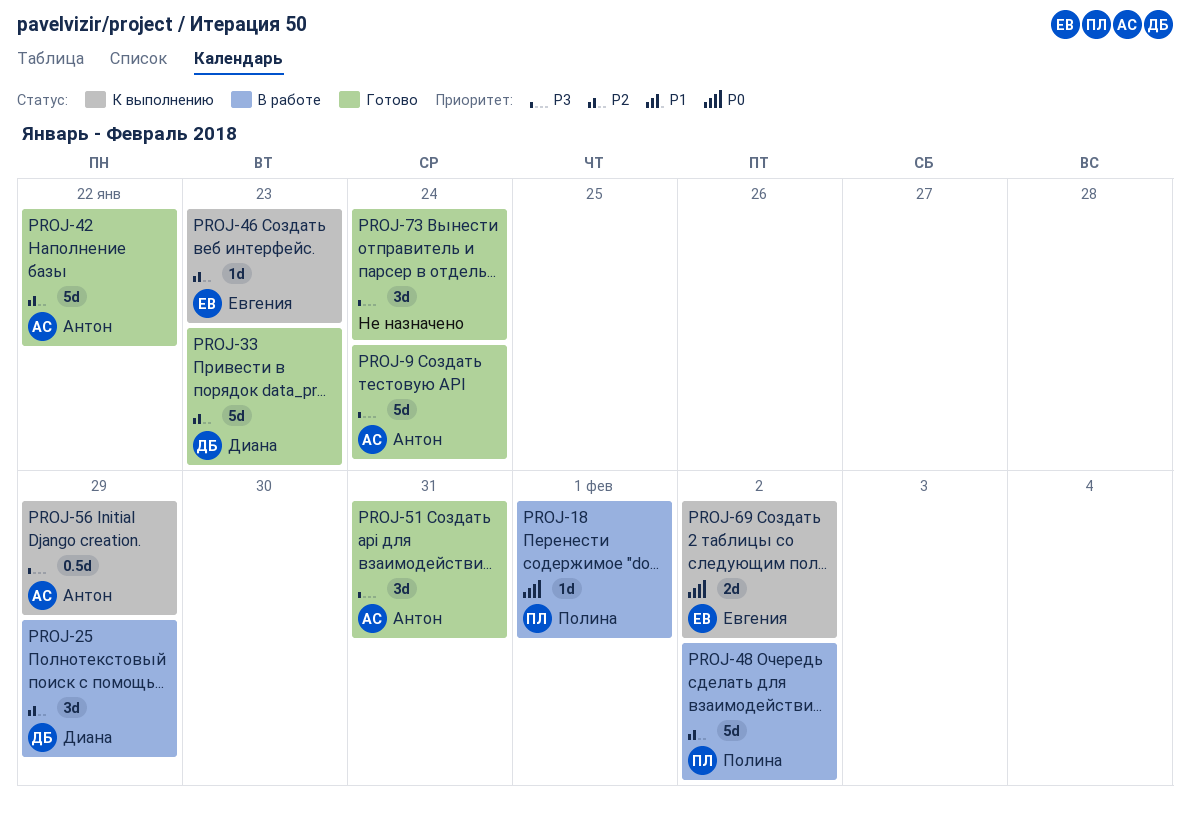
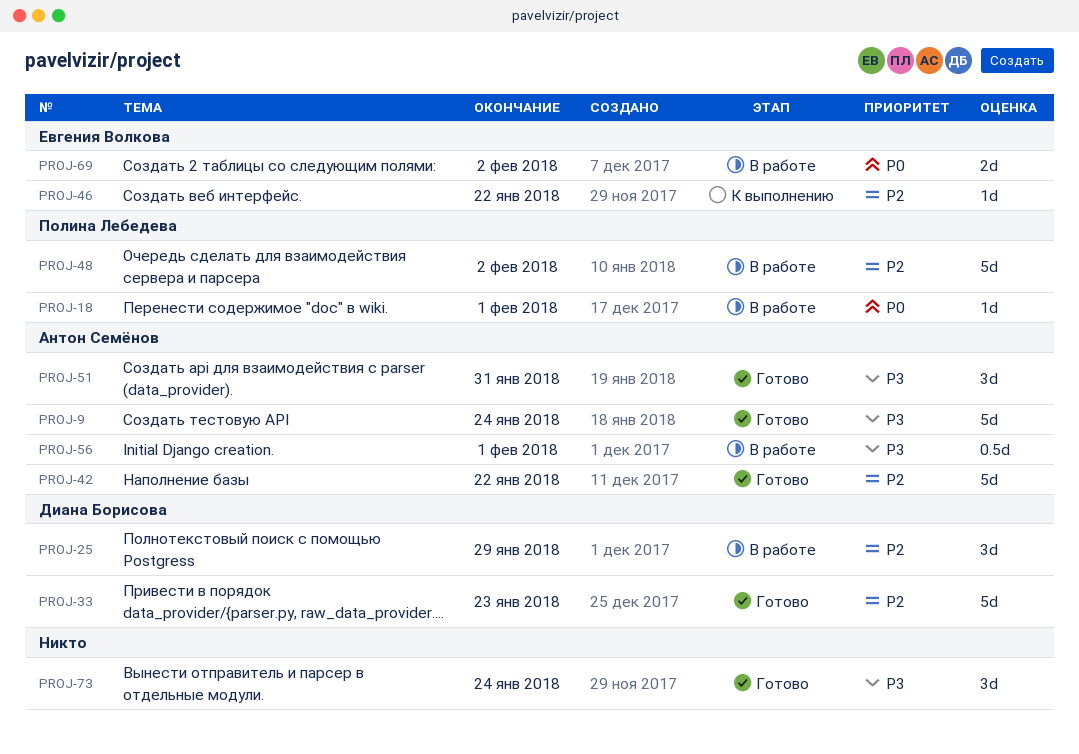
PROJ-46, due: Jan 23 -> Jan 22
PROJ-56, status: К выполнению -> В работе
PROJ-56, due: Jan 29 -> Feb 1
PROJ-69, status: К выполнению -> В работе

